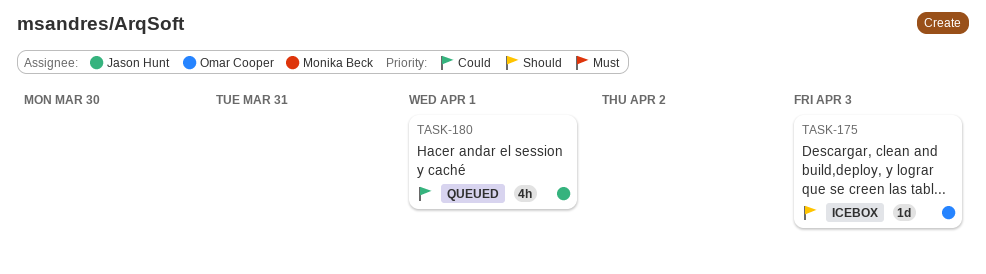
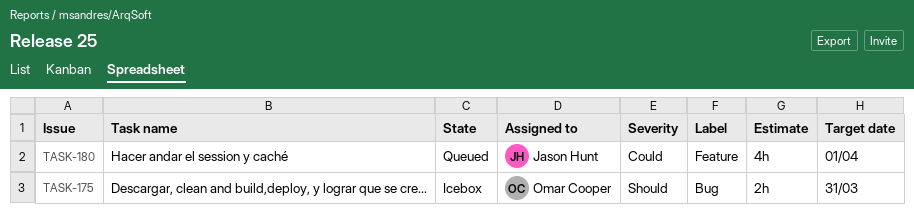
TASK-175, estimate: 1d -> 2h
TASK-175, due: Apr 3 -> Mar 31

